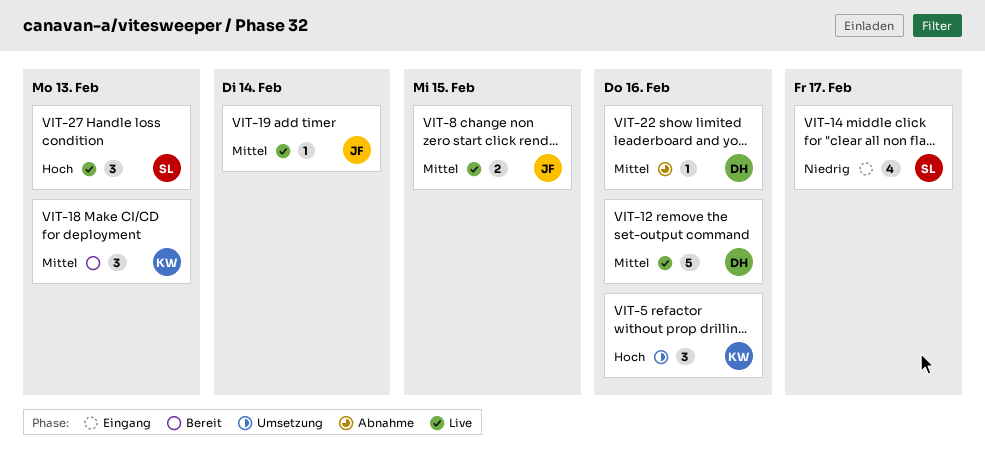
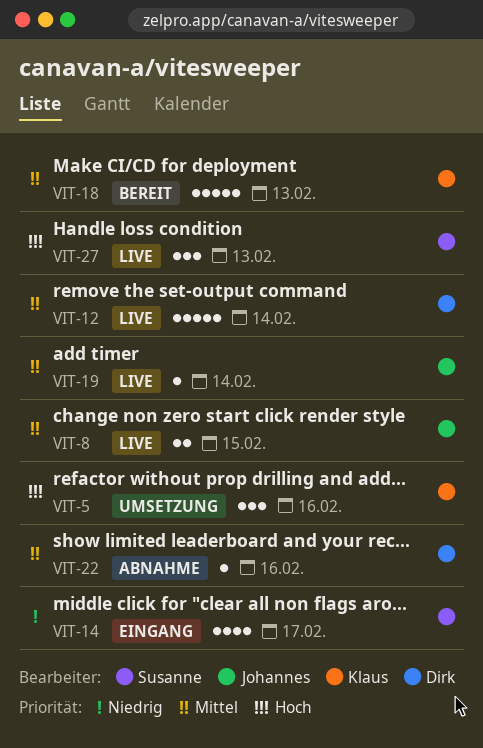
VIT-12, due: Feb 16 -> Feb 14
VIT-18, estimate: 3 -> 5

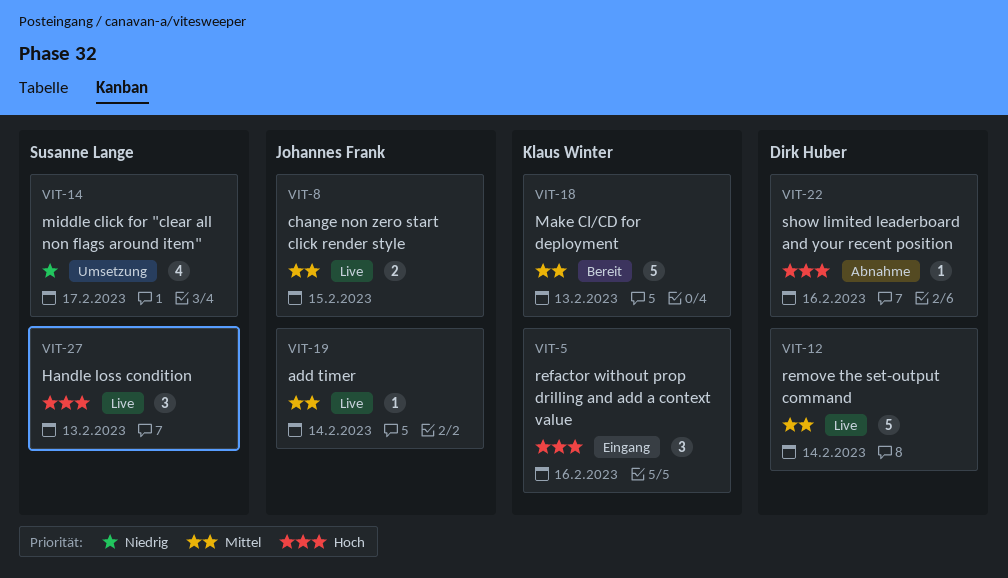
VIT-5, status: Umsetzung -> Eingang
VIT-14, status: Eingang -> Umsetzung
VIT-22, priority: Mittel -> Hoch

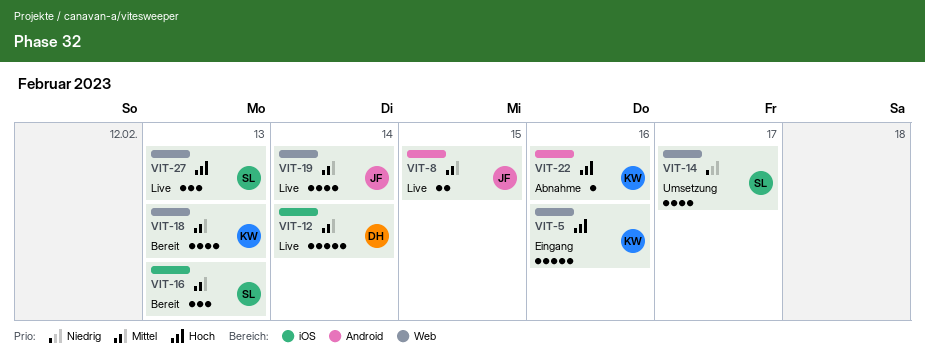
VIT-5, estimate: 3 -> 5
VIT-16: none -> present
VIT-18, estimate: 5 -> 4
VIT-19, estimate: 1 -> 4
VIT-22, owner: Dirk Huber -> Klaus Winter

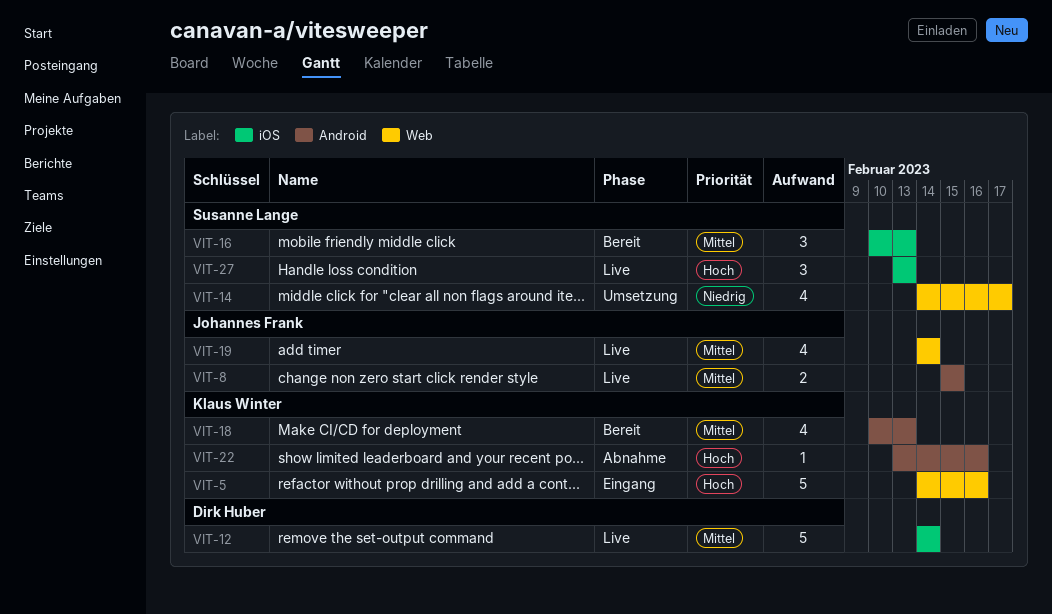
VIT-18, label: Web -> Android
VIT-27, label: Web -> iOS

